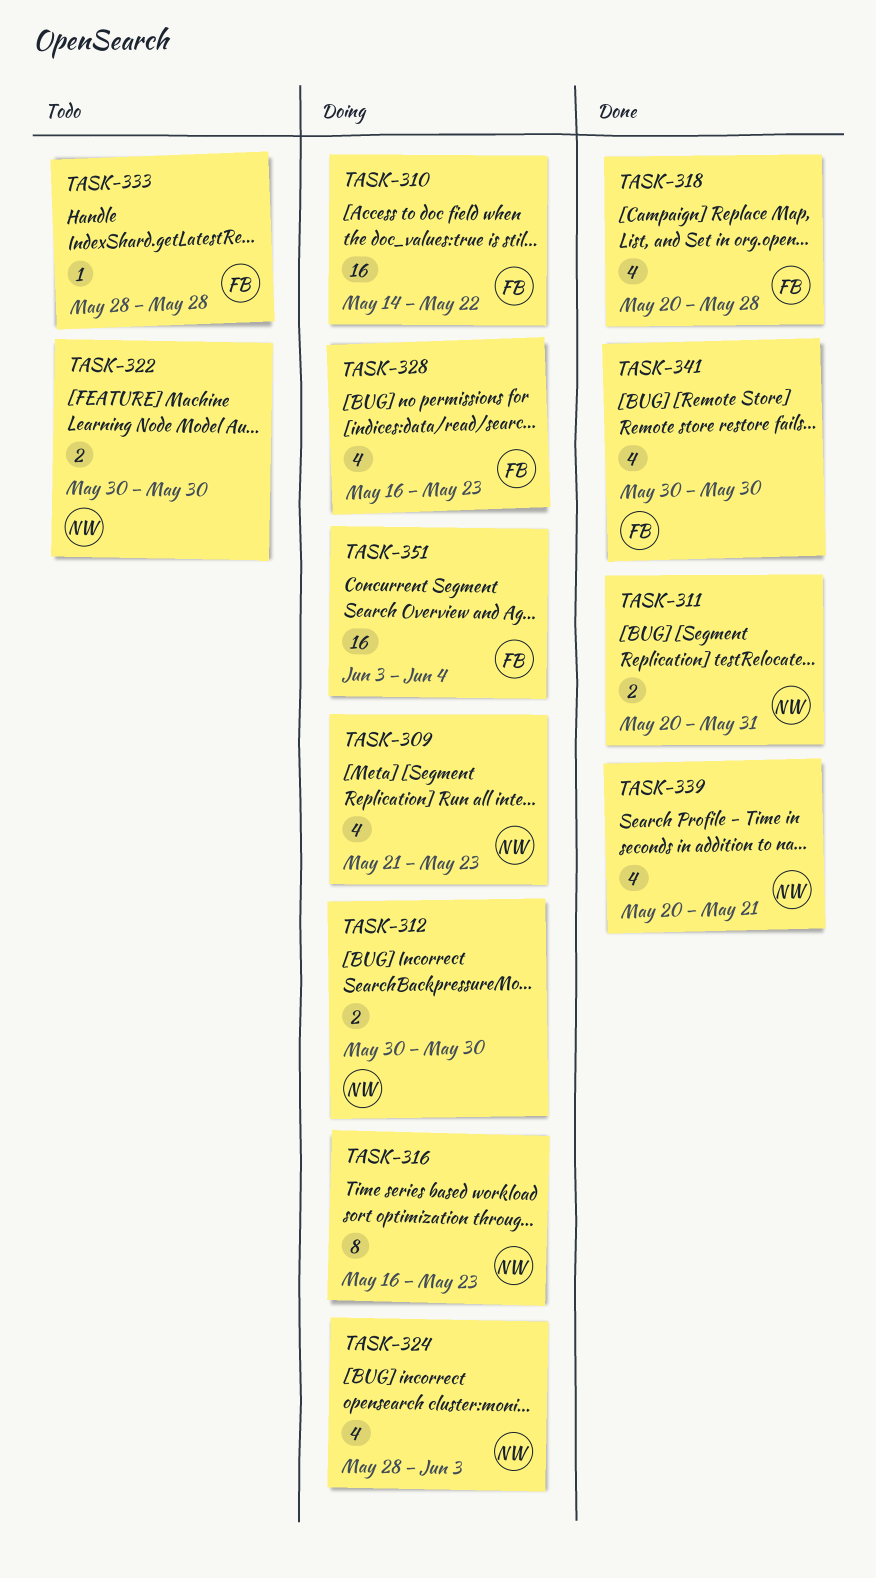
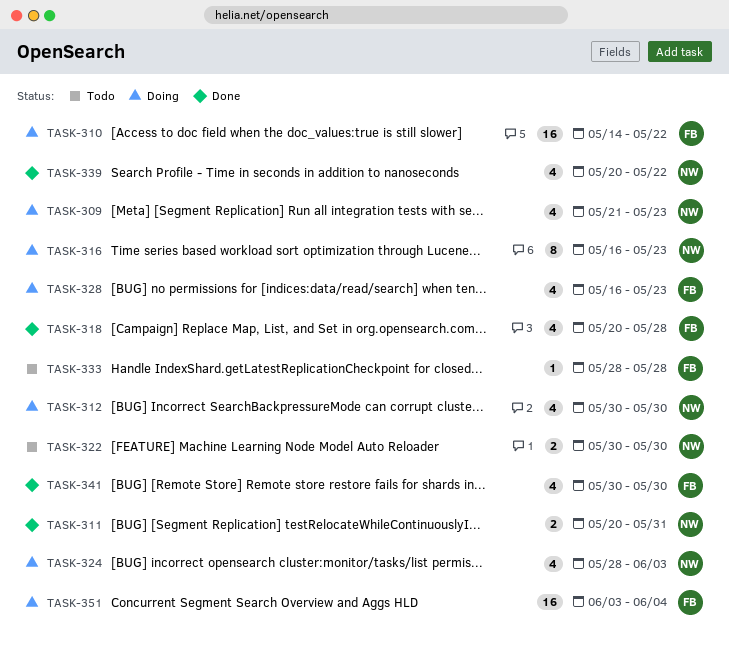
TASK-312, estimate: 2 -> 4
TASK-339, due: May 21 -> May 22

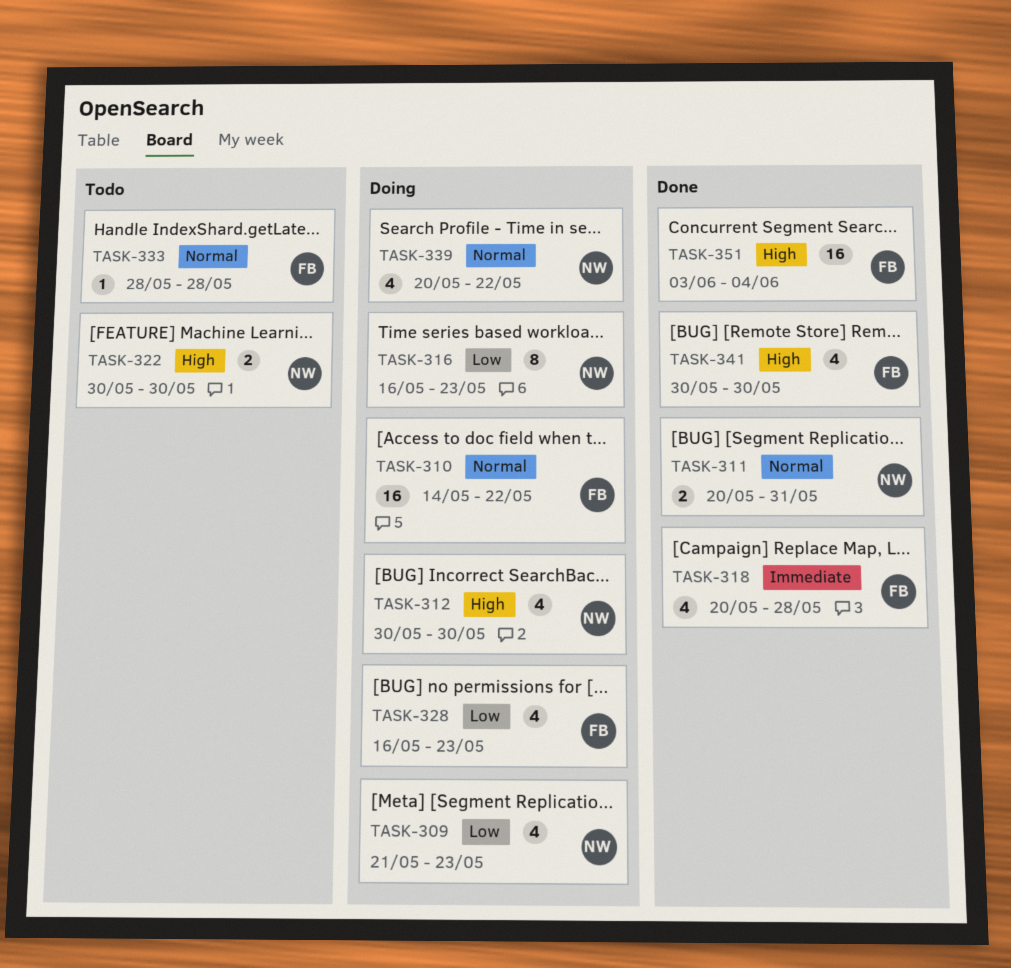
TASK-324: present -> none
TASK-339, status: Done -> Doing
TASK-351, status: Doing -> Done

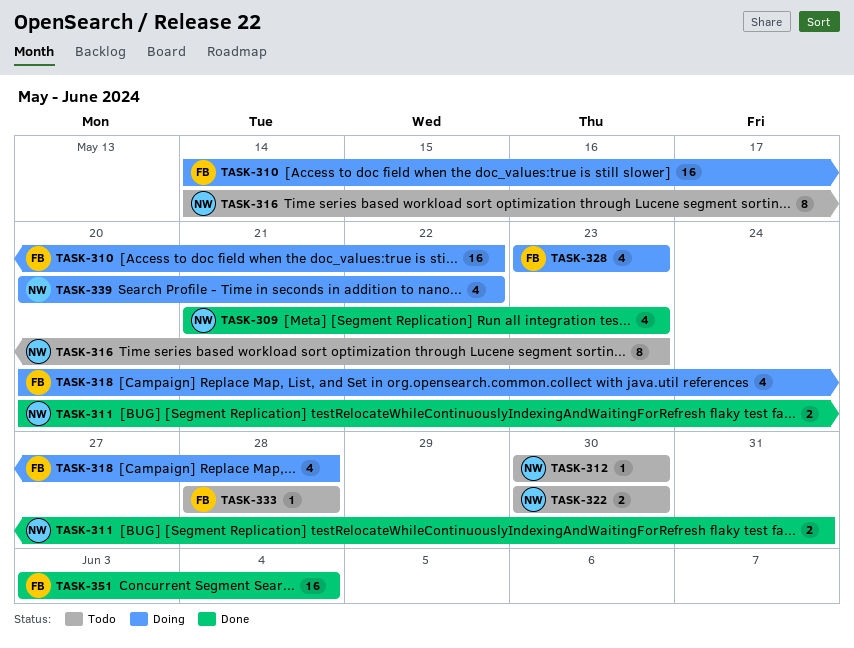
TASK-309, status: Doing -> Done
TASK-312, status: Doing -> Todo
TASK-312, estimate: 4 -> 1
TASK-316, status: Doing -> Todo
TASK-316, start: May 16 -> May 14
TASK-318, status: Done -> Doing
TASK-328, start: May 16 -> May 23
TASK-341: present -> none

